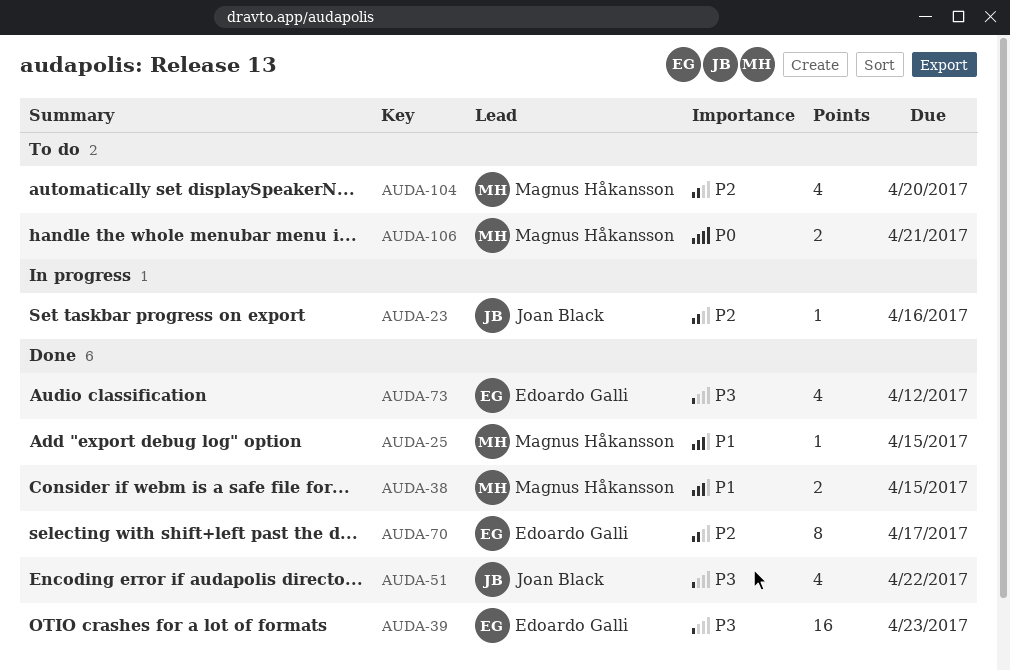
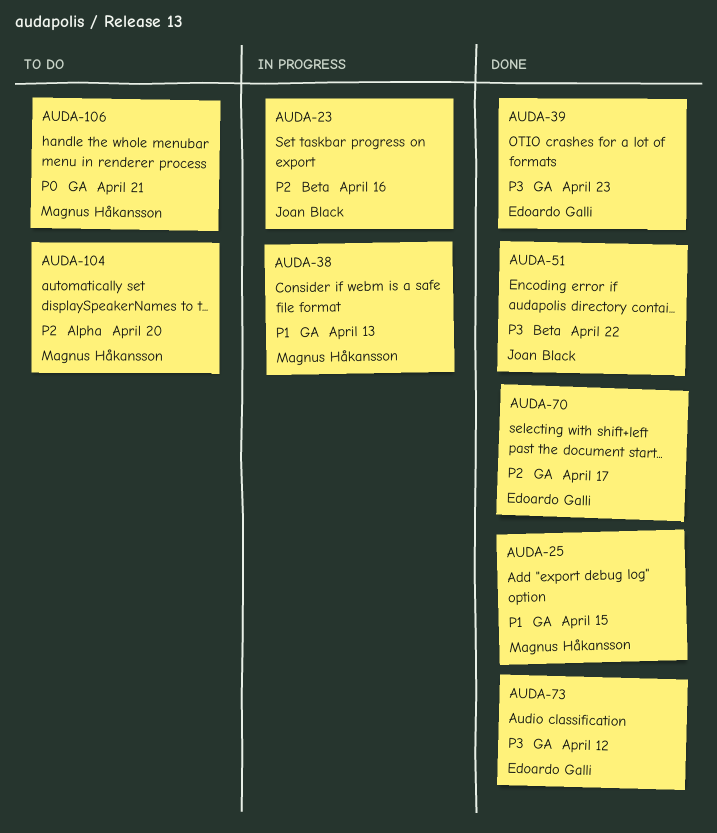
AUDA-38, status: Done -> In progress
AUDA-38, due: Apr 15 -> Apr 13

